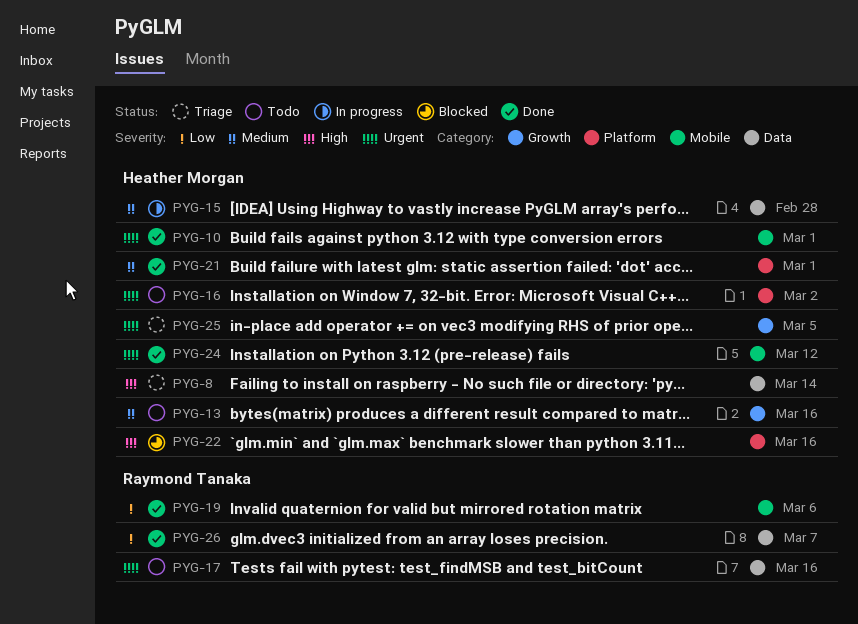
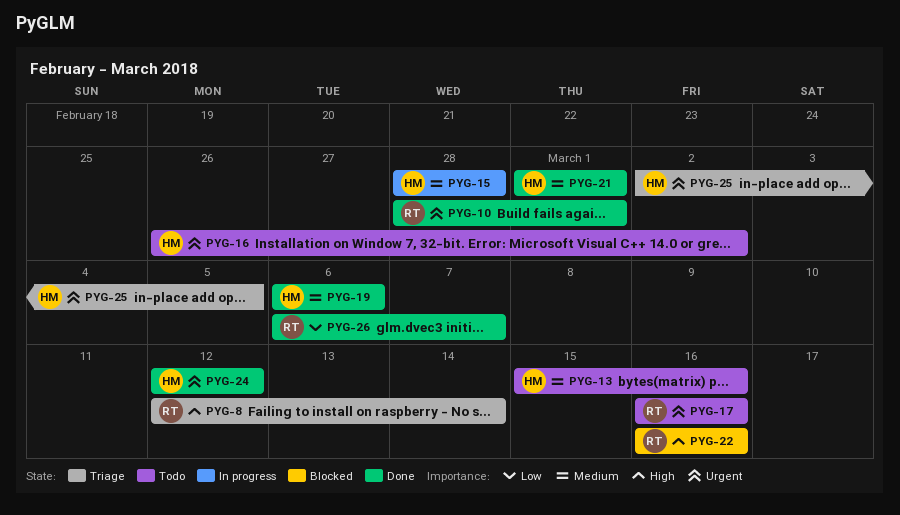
PYG-8, owner: Heather Morgan -> Raymond Tanaka
PYG-10, owner: Heather Morgan -> Raymond Tanaka
PYG-19, owner: Raymond Tanaka -> Heather Morgan
PYG-19, priority: Low -> Medium
PYG-22, owner: Heather Morgan -> Raymond Tanaka

